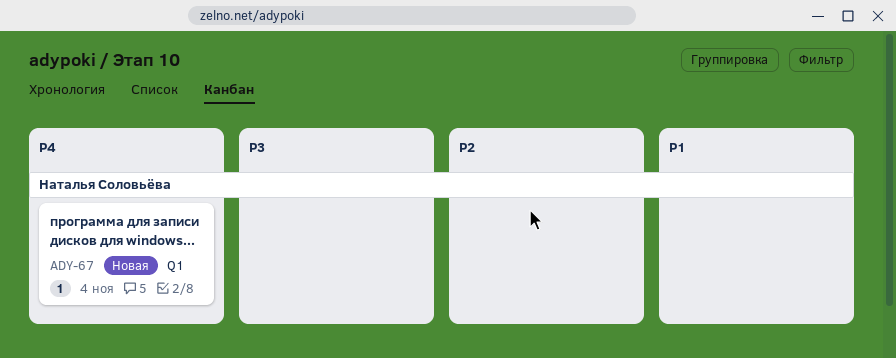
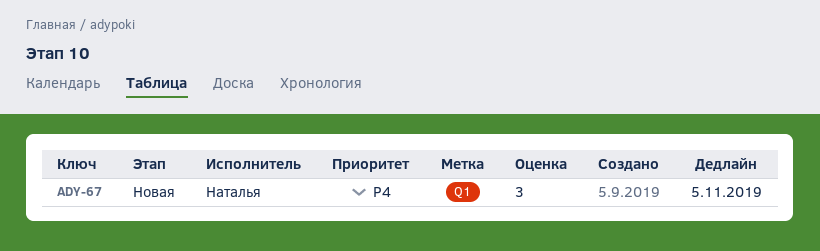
ADY-67, estimate: 1 -> 3
ADY-67, due: Nov 4 -> Nov 5

